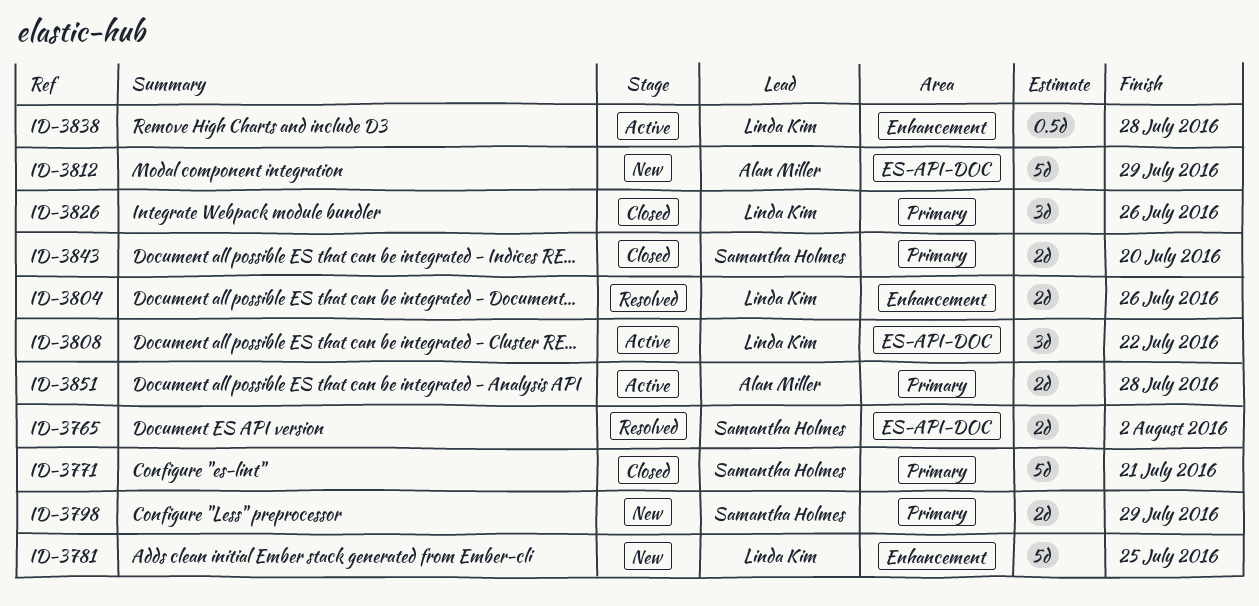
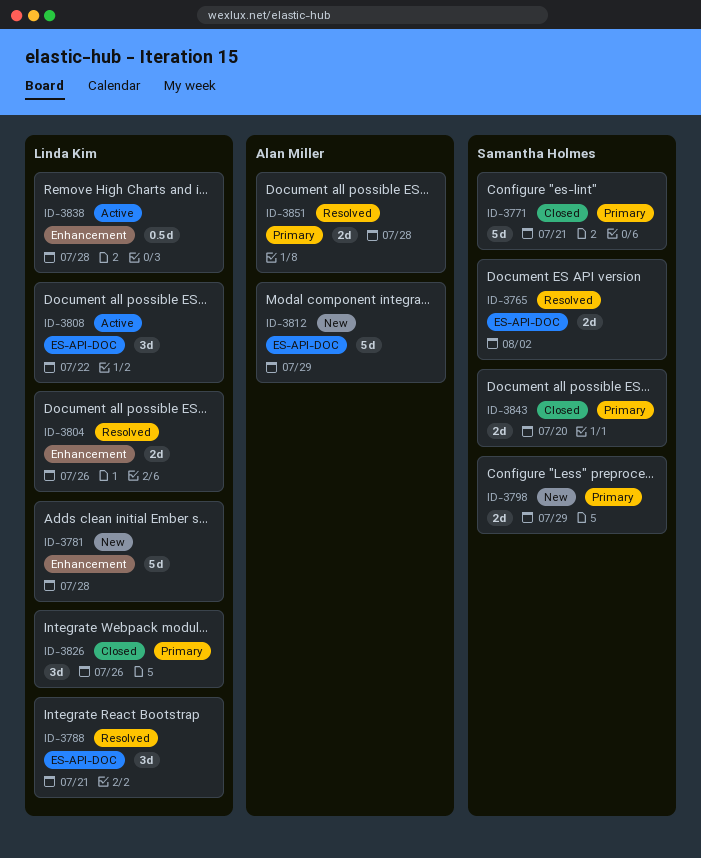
ID-3781, due: Jul 25 -> Jul 28
ID-3788: none -> present
ID-3851, status: Active -> Resolved

